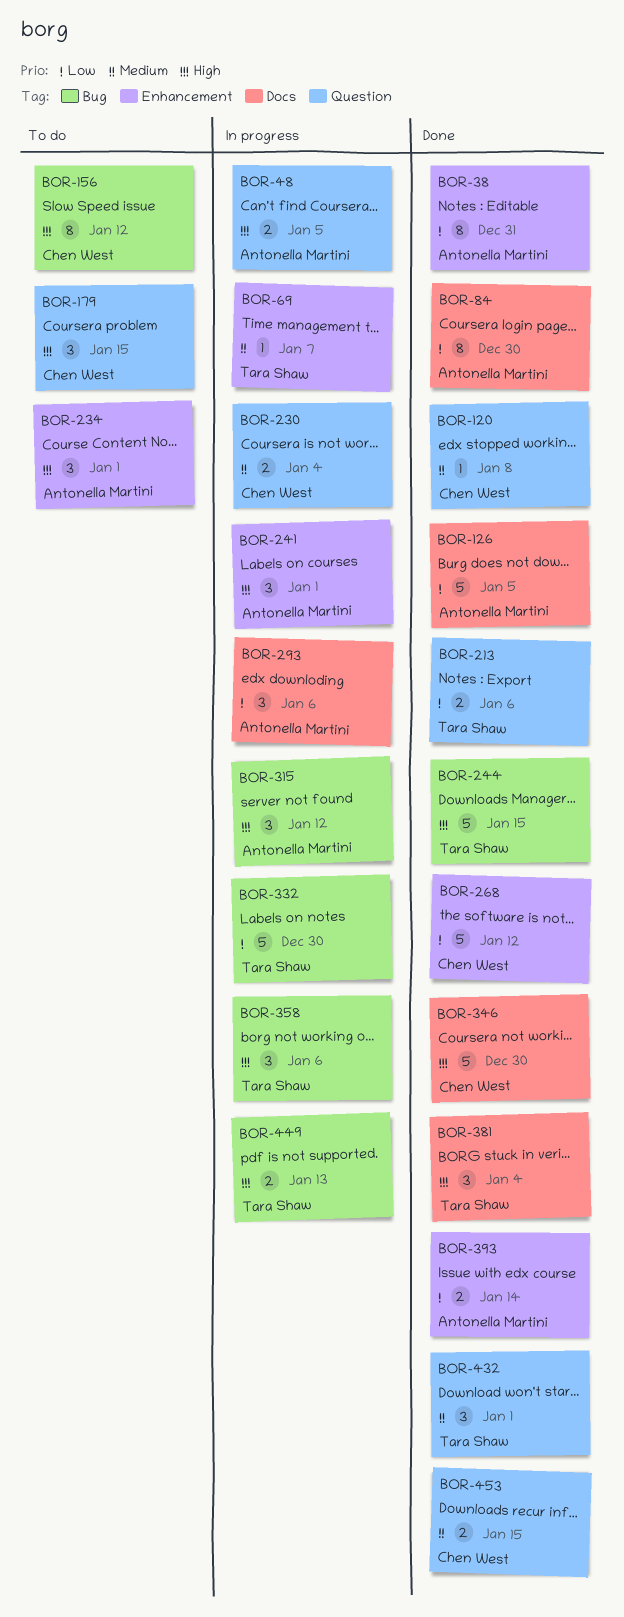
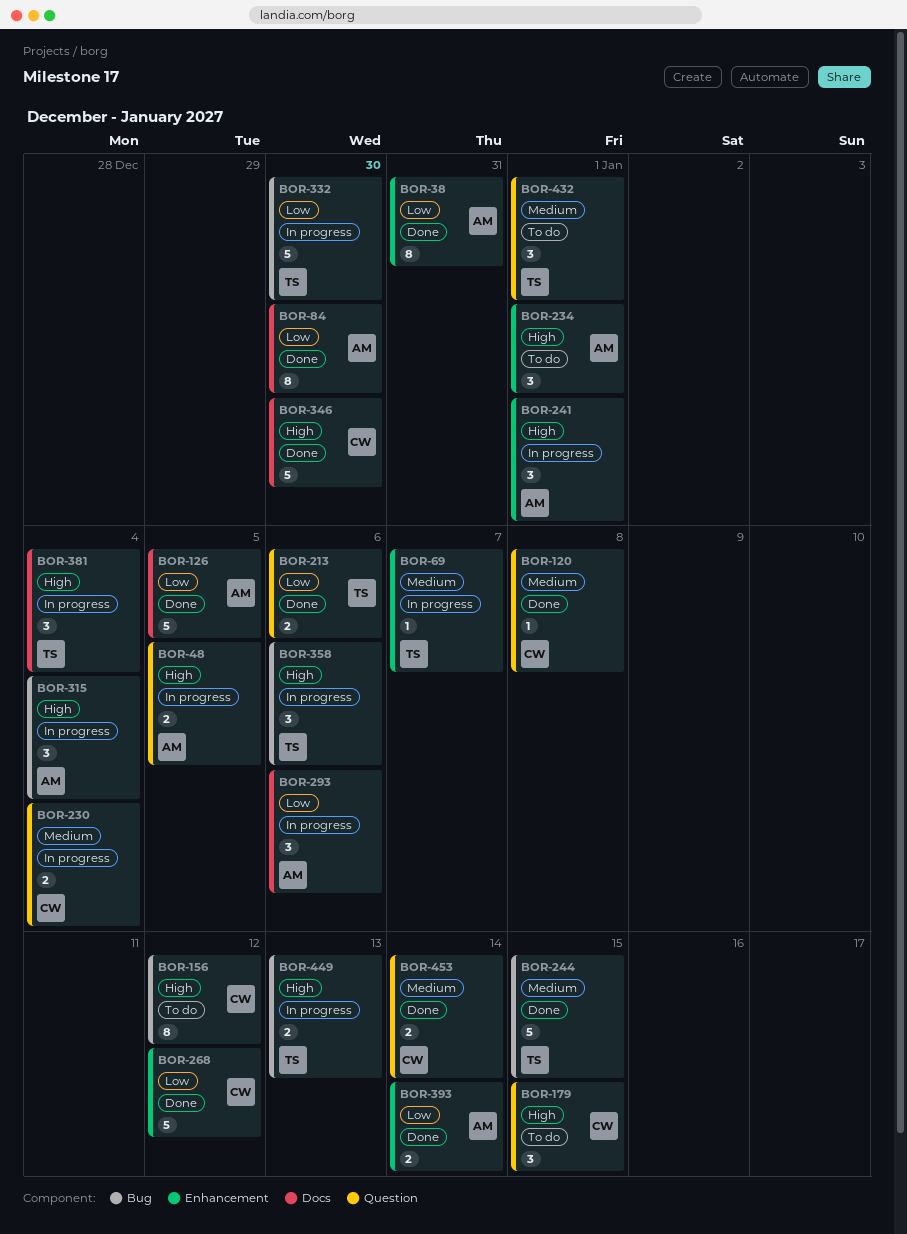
BOR-244, priority: High -> Medium
BOR-315, due: Jan 12 -> Jan 4
BOR-381, status: Done -> In progress
BOR-432, status: Done -> To do
BOR-453, due: Jan 15 -> Jan 14

